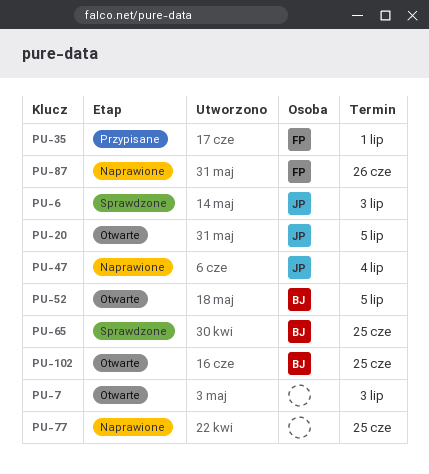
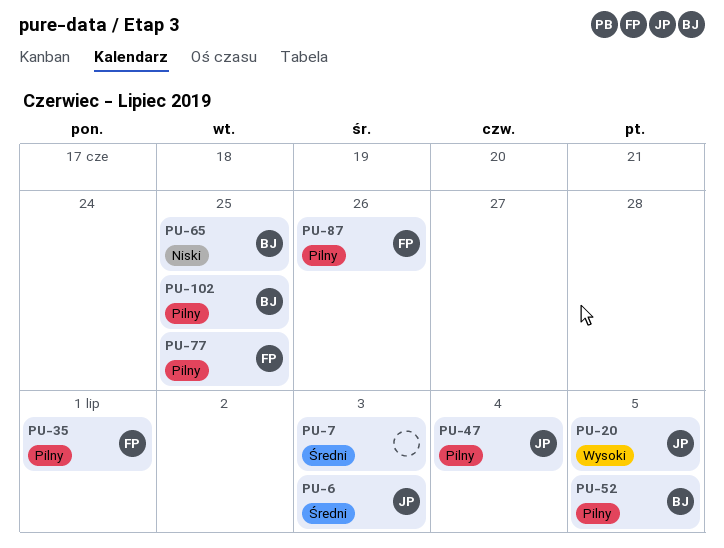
PU-77, owner: none -> FP

